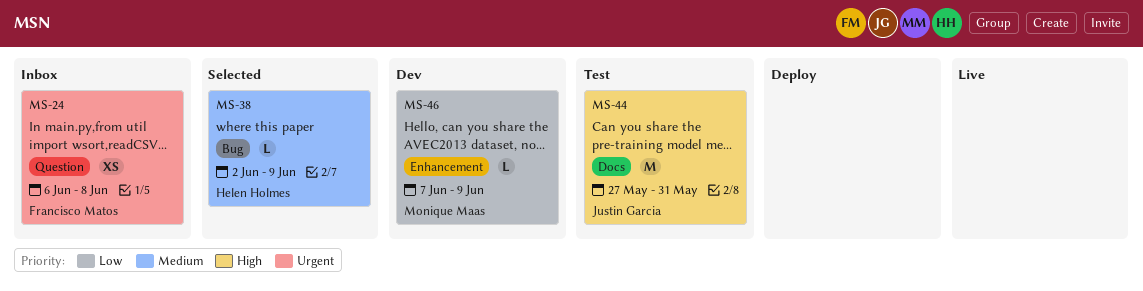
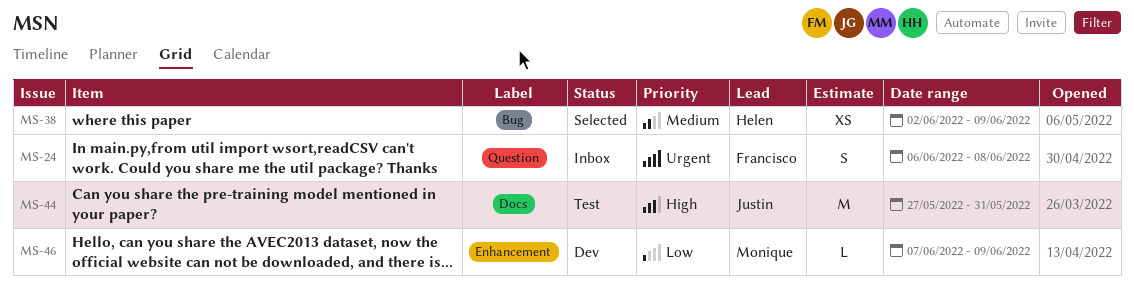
MS-24, estimate: XS -> S
MS-38, estimate: L -> XS

